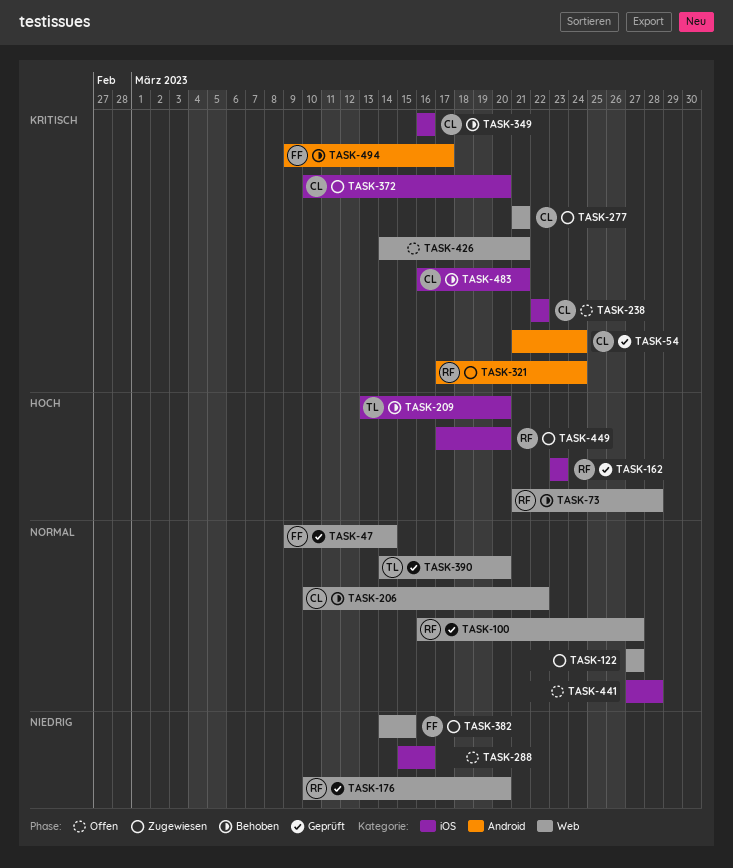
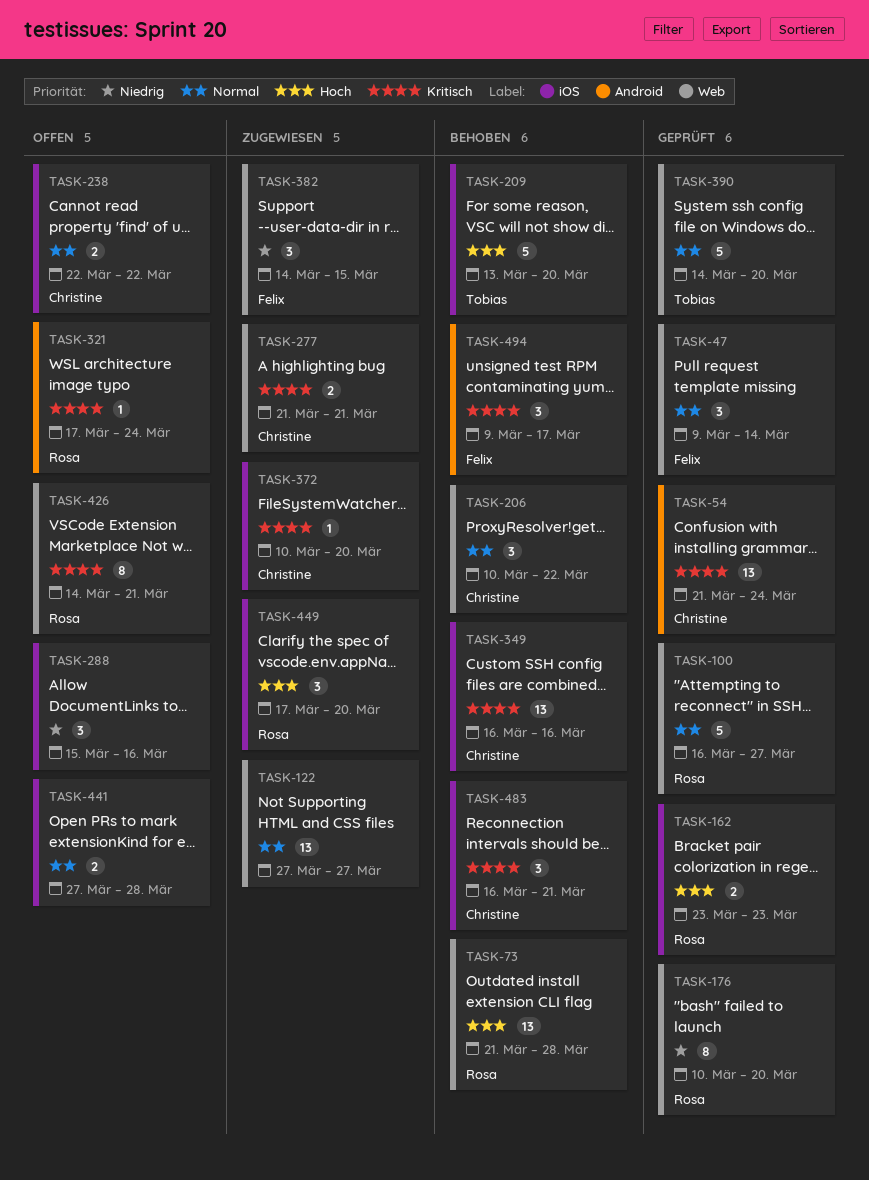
TASK-238, priority: Kritisch -> Normal
TASK-321, status: Zugewiesen -> Offen
TASK-426, owner: none -> Rosa

